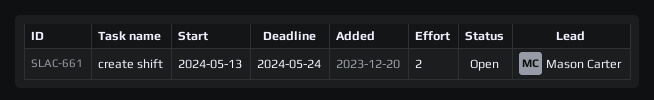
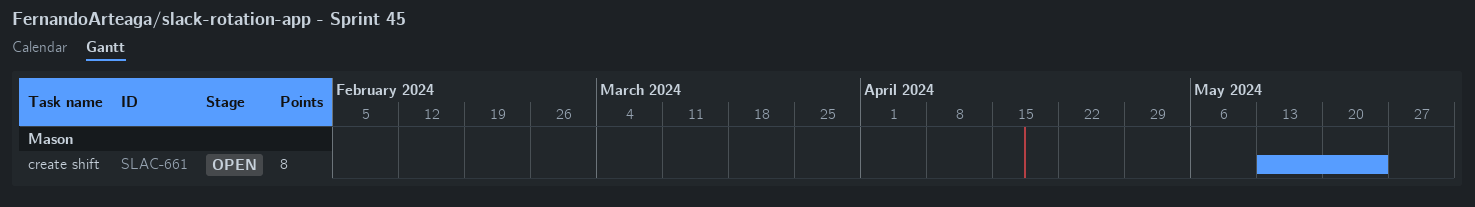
SLAC-661, estimate: 2 -> 8

